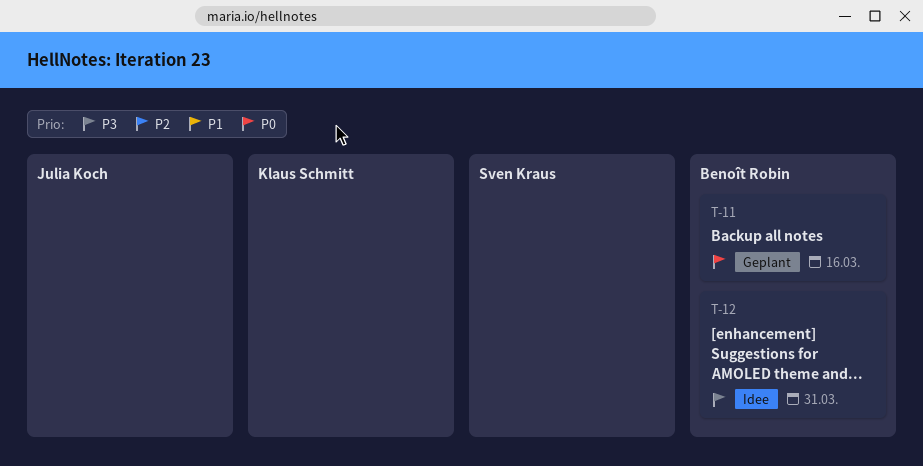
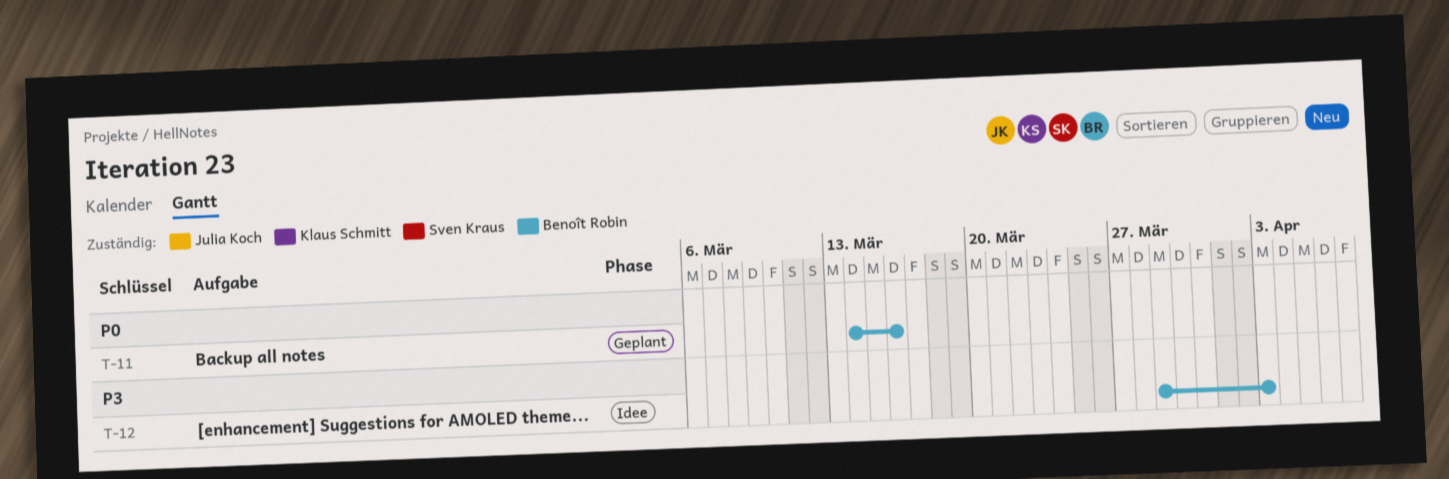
T-12, due: Mar 31 -> Apr 3

